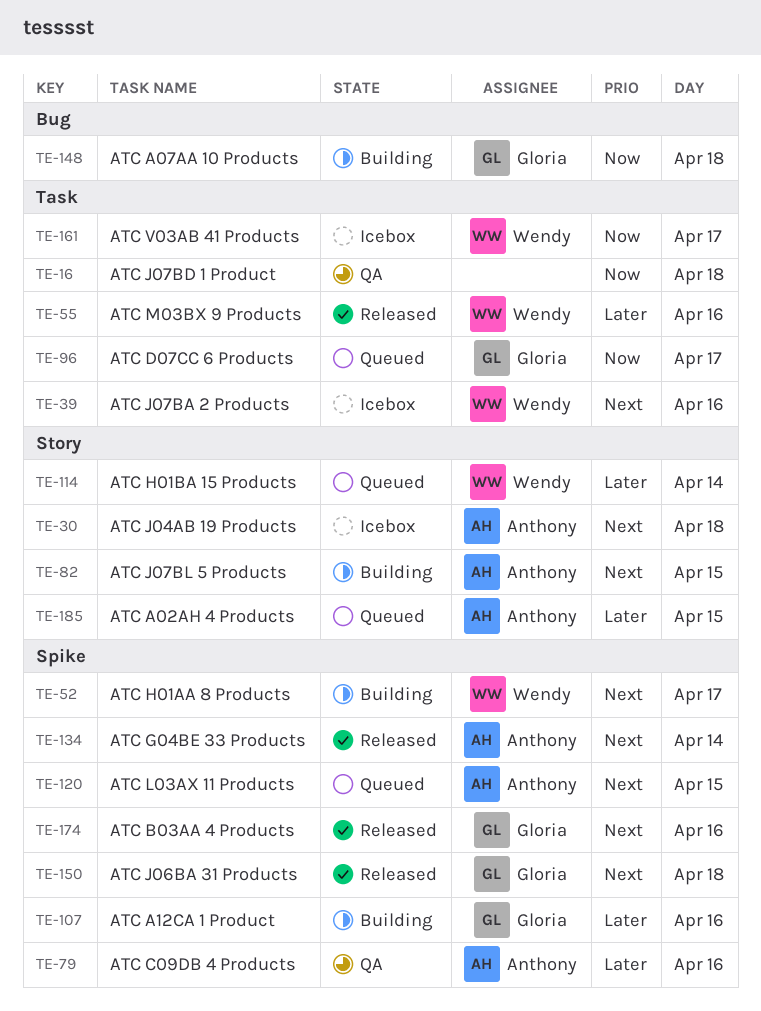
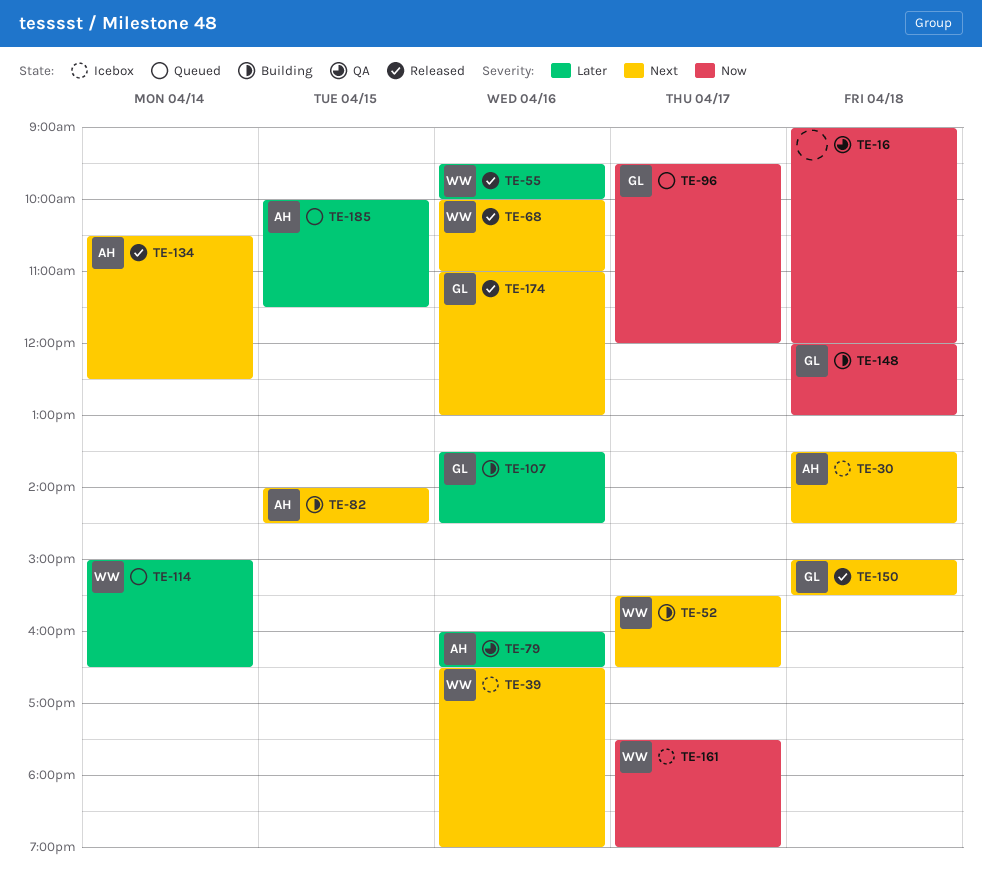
TE-68: none -> present
TE-120: present -> none

